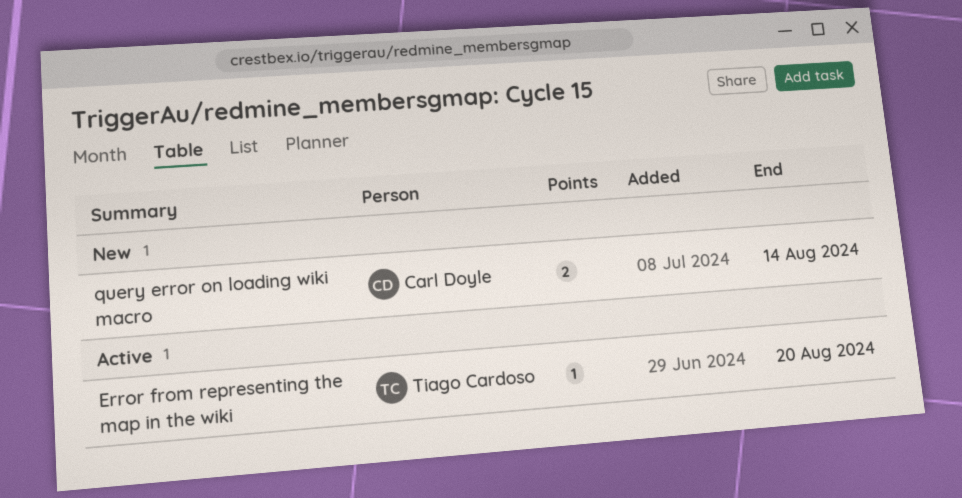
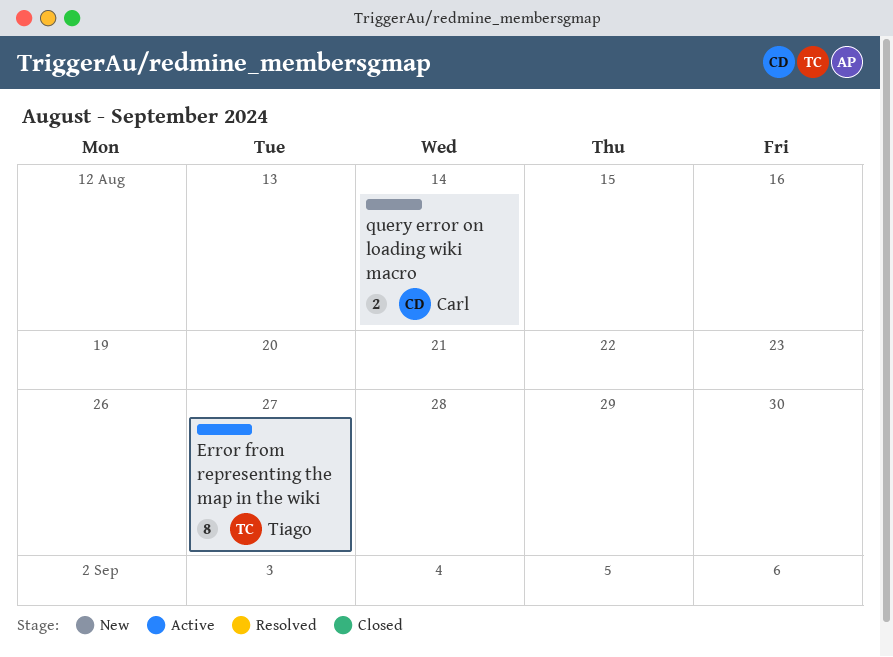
Error from representing the map in the wiki, estimate: 1 -> 8
Error from representing the map in the wiki, due: Aug 20 -> Aug 27

